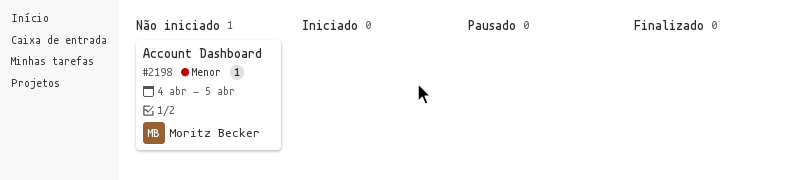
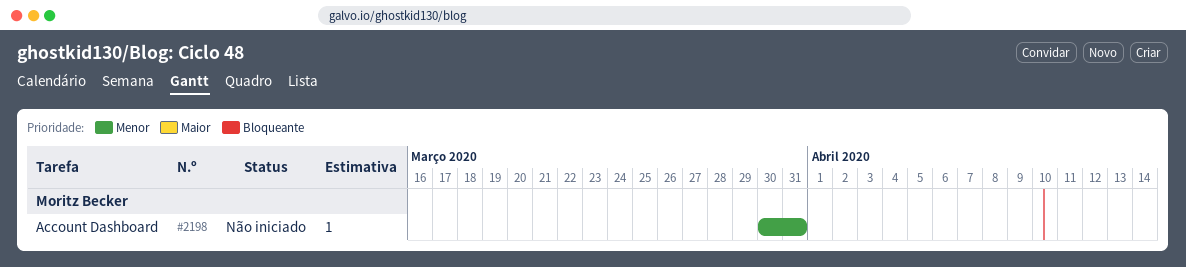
#2198, start: Apr 4 -> Mar 30
#2198, due: Apr 5 -> Mar 31

